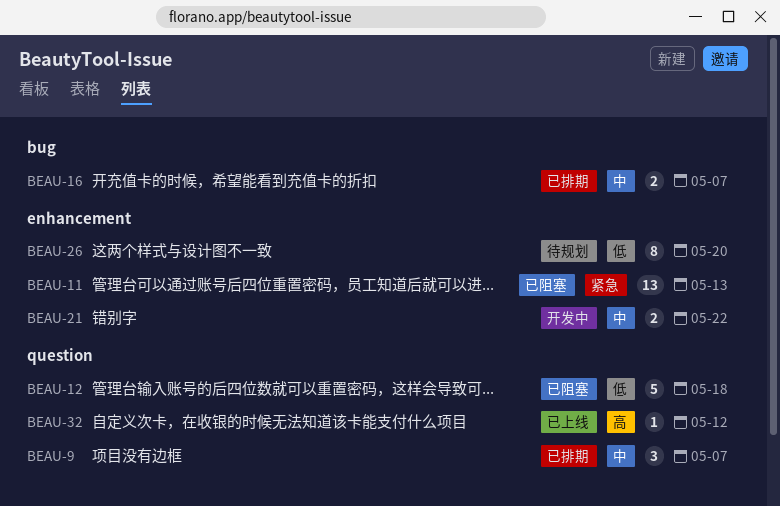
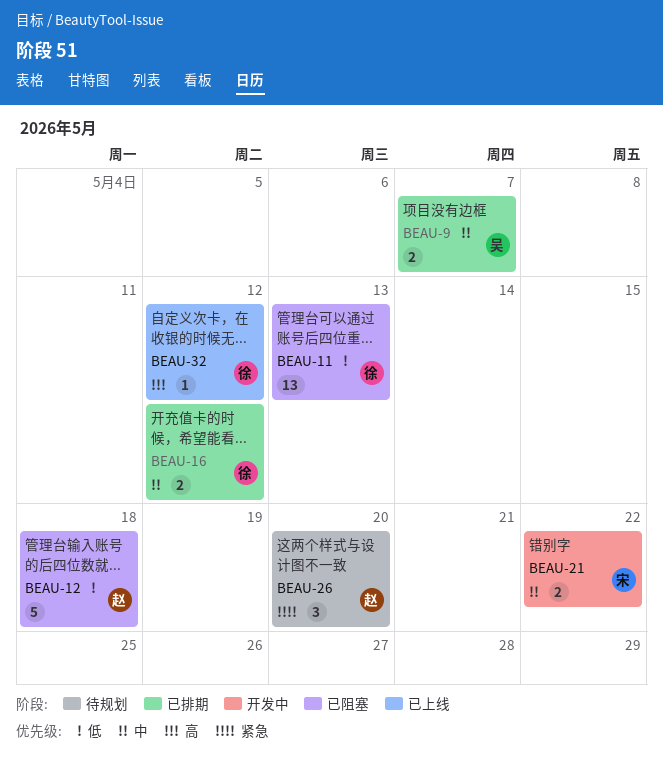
BEAU-9, estimate: 3 -> 2
BEAU-11, priority: 紧急 -> 低
BEAU-16, due: May 7 -> May 12
BEAU-26, priority: 低 -> 紧急
BEAU-26, estimate: 8 -> 3

